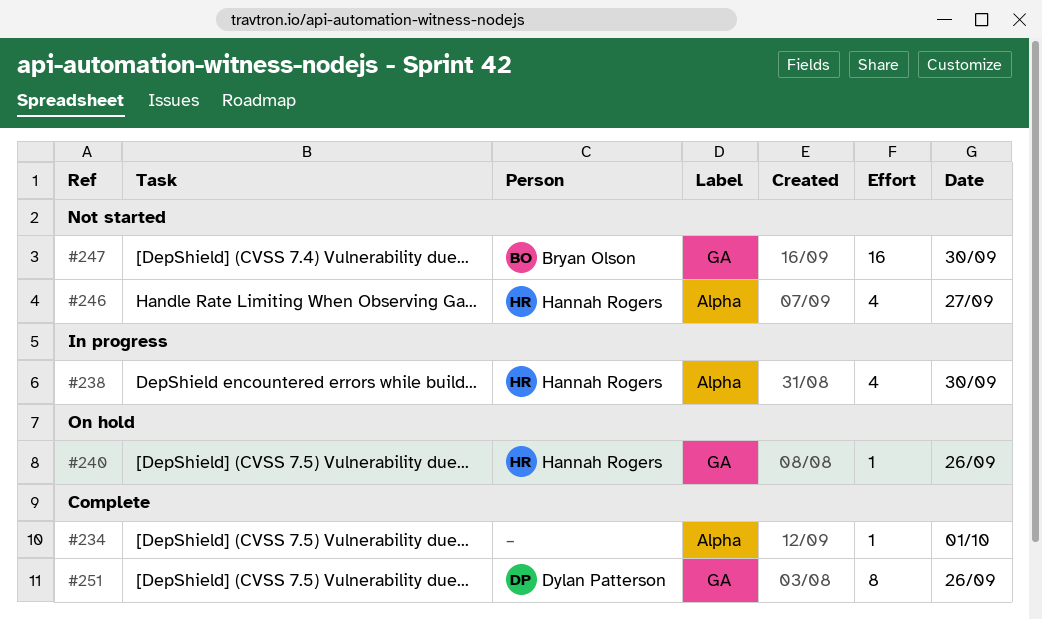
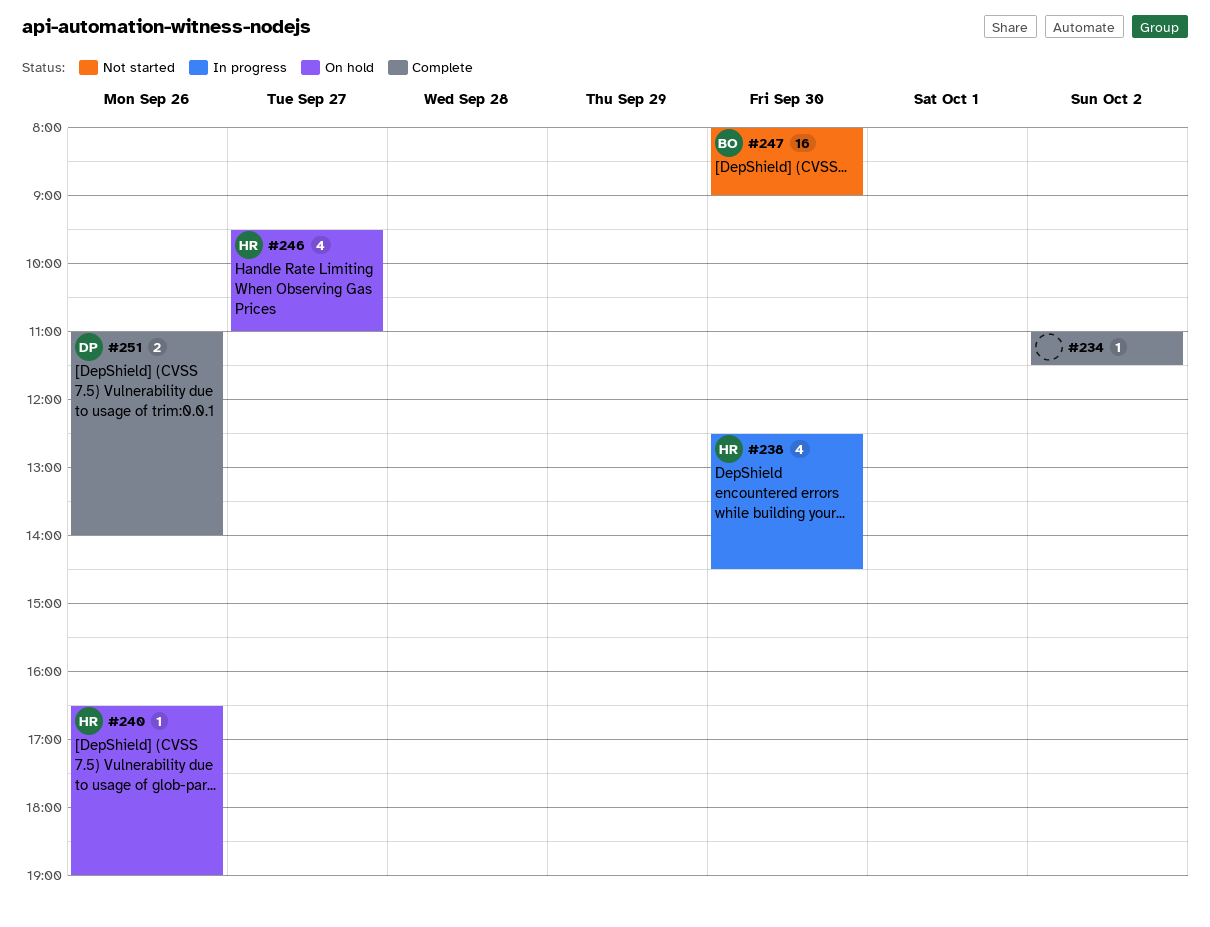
#234, day: Oct 1 -> Oct 2
#246, status: Not started -> On hold
#251, estimate: 8 -> 2

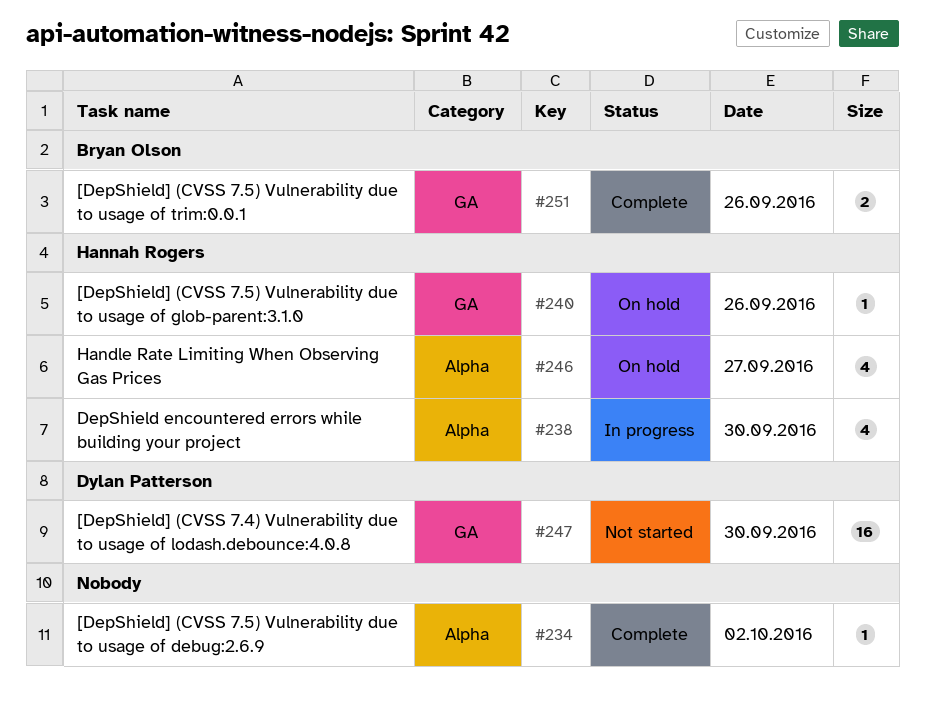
#247, owner: Bryan Olson -> Dylan Patterson
#251, owner: Dylan Patterson -> Bryan Olson

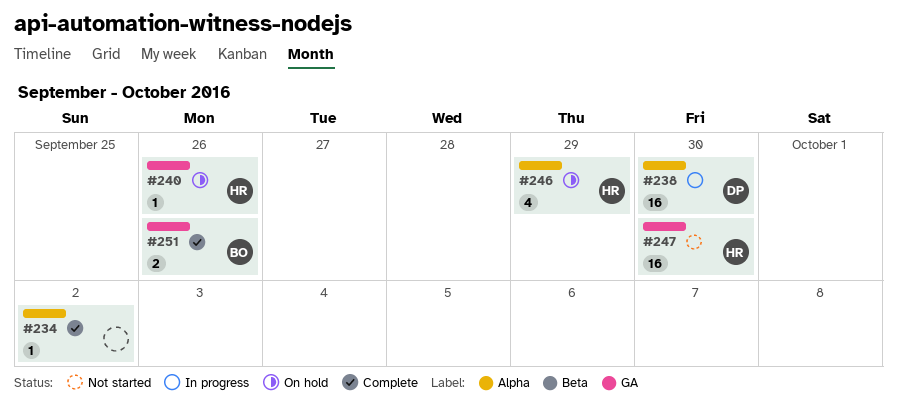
#238, owner: Hannah Rogers -> Dylan Patterson
#238, estimate: 4 -> 16
#246, day: Sep 27 -> Sep 29
#247, owner: Dylan Patterson -> Hannah Rogers

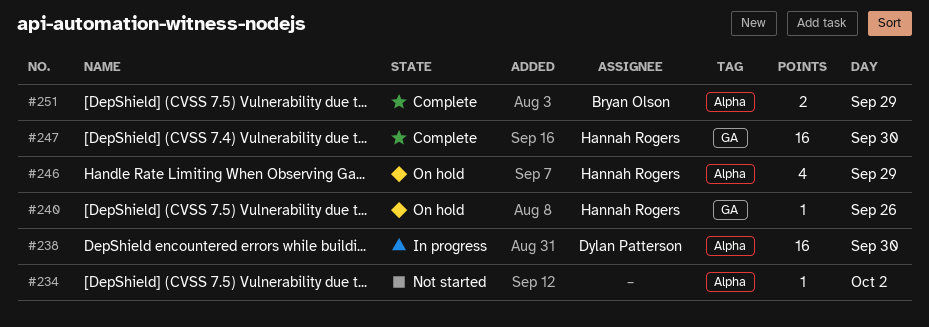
#234, status: Complete -> Not started
#247, status: Not started -> Complete
#251, label: GA -> Alpha
#251, day: Sep 26 -> Sep 29

